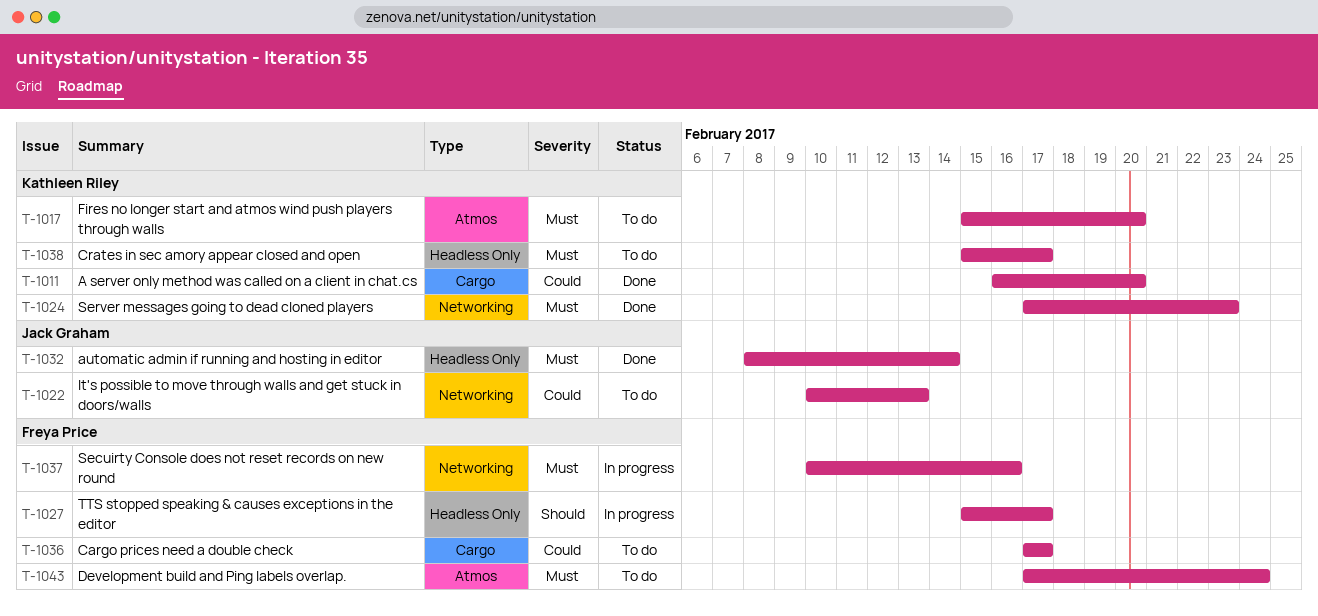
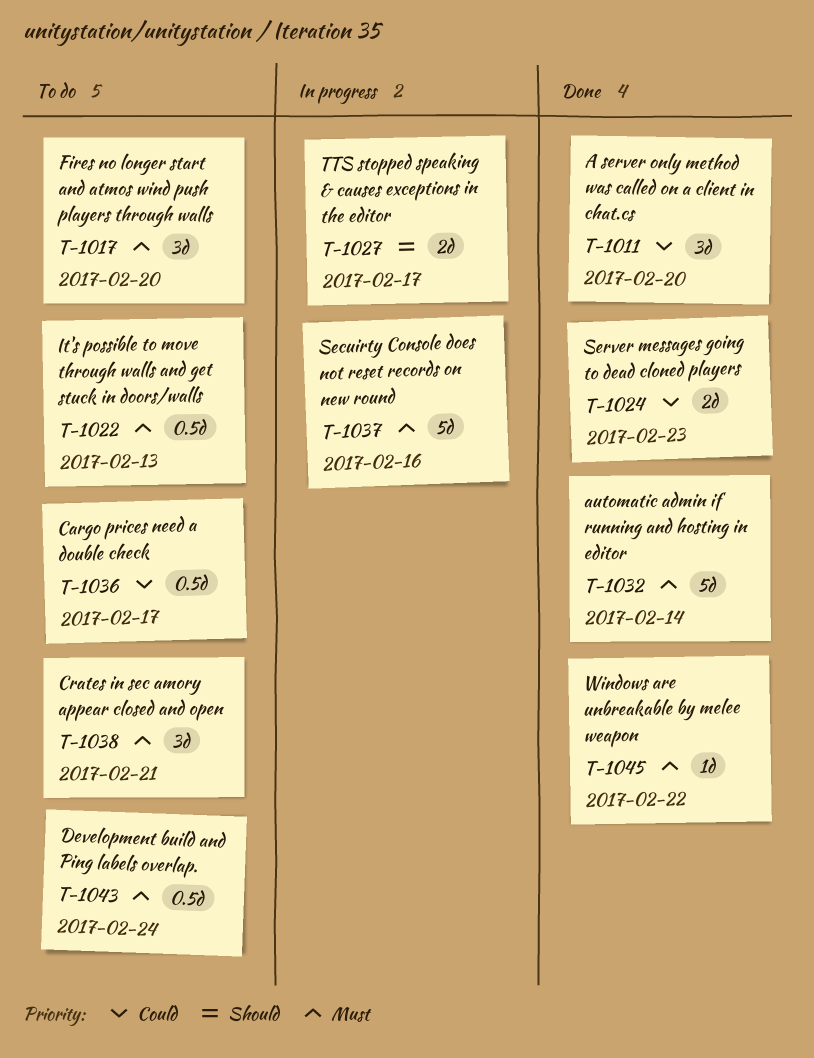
T-1022, priority: Could -> Must
T-1024, priority: Must -> Could
T-1038, due: Feb 17 -> Feb 21
T-1045: none -> present

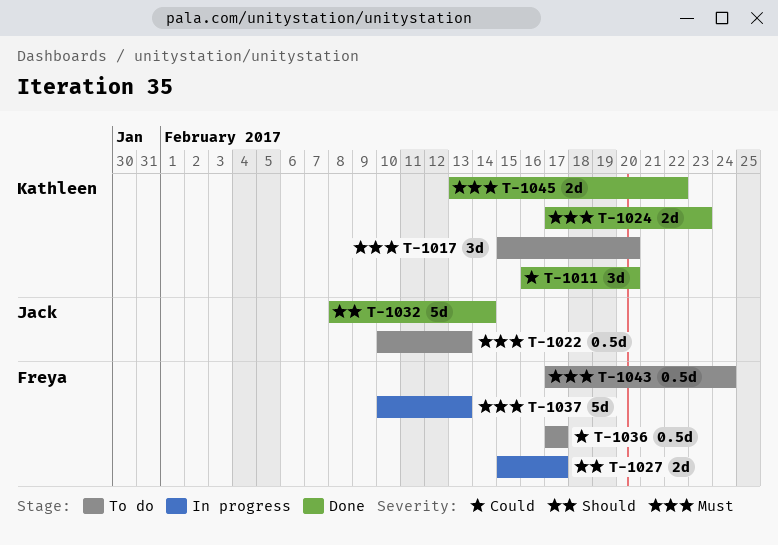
T-1024, priority: Could -> Must
T-1032, priority: Must -> Should
T-1037, due: Feb 16 -> Feb 13
T-1038: present -> none
T-1045, estimate: 1d -> 2d

